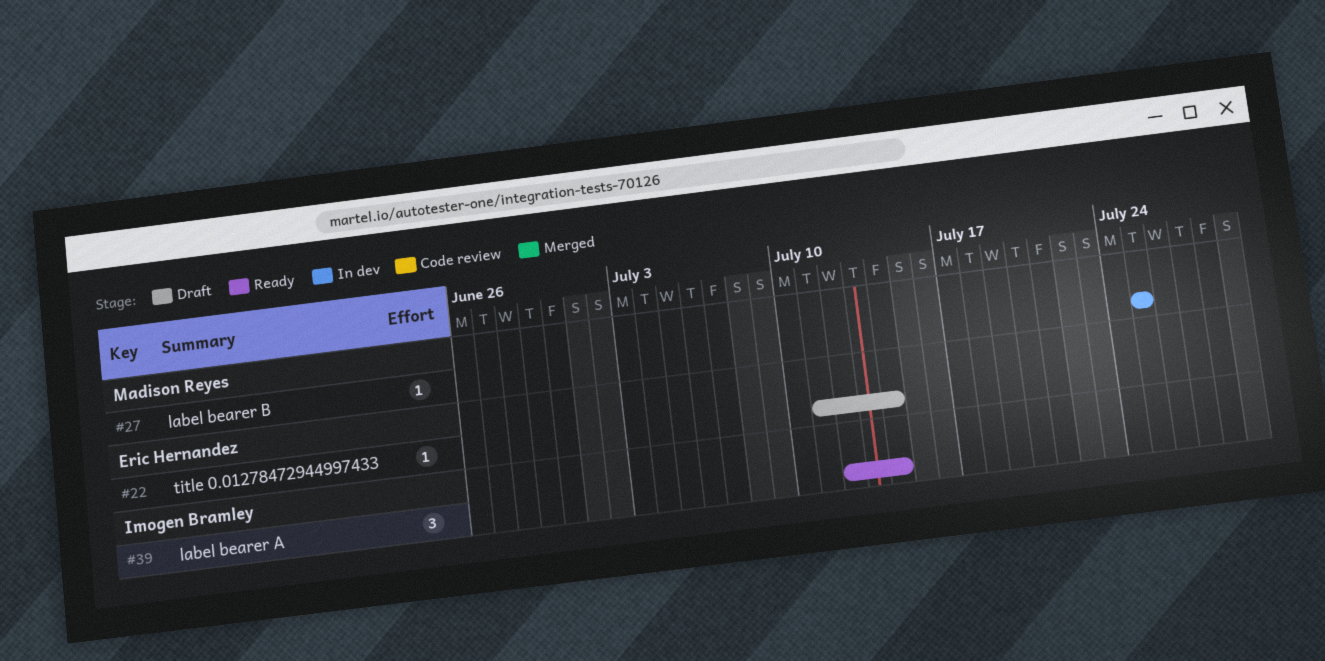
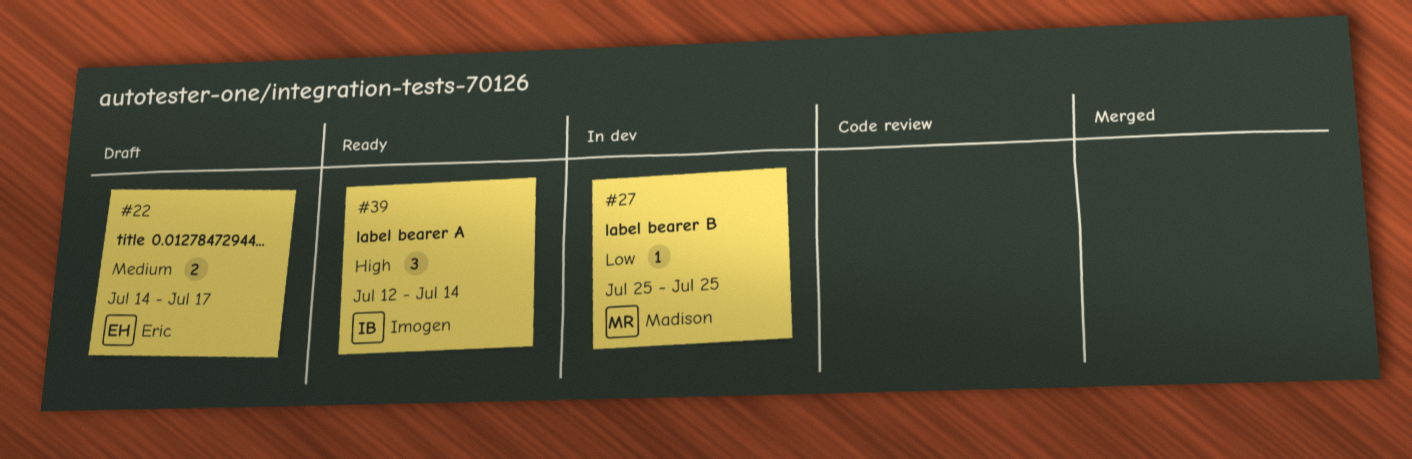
#22, estimate: 1 -> 2
#22, start: Jul 11 -> Jul 14
#22, due: Jul 14 -> Jul 17

